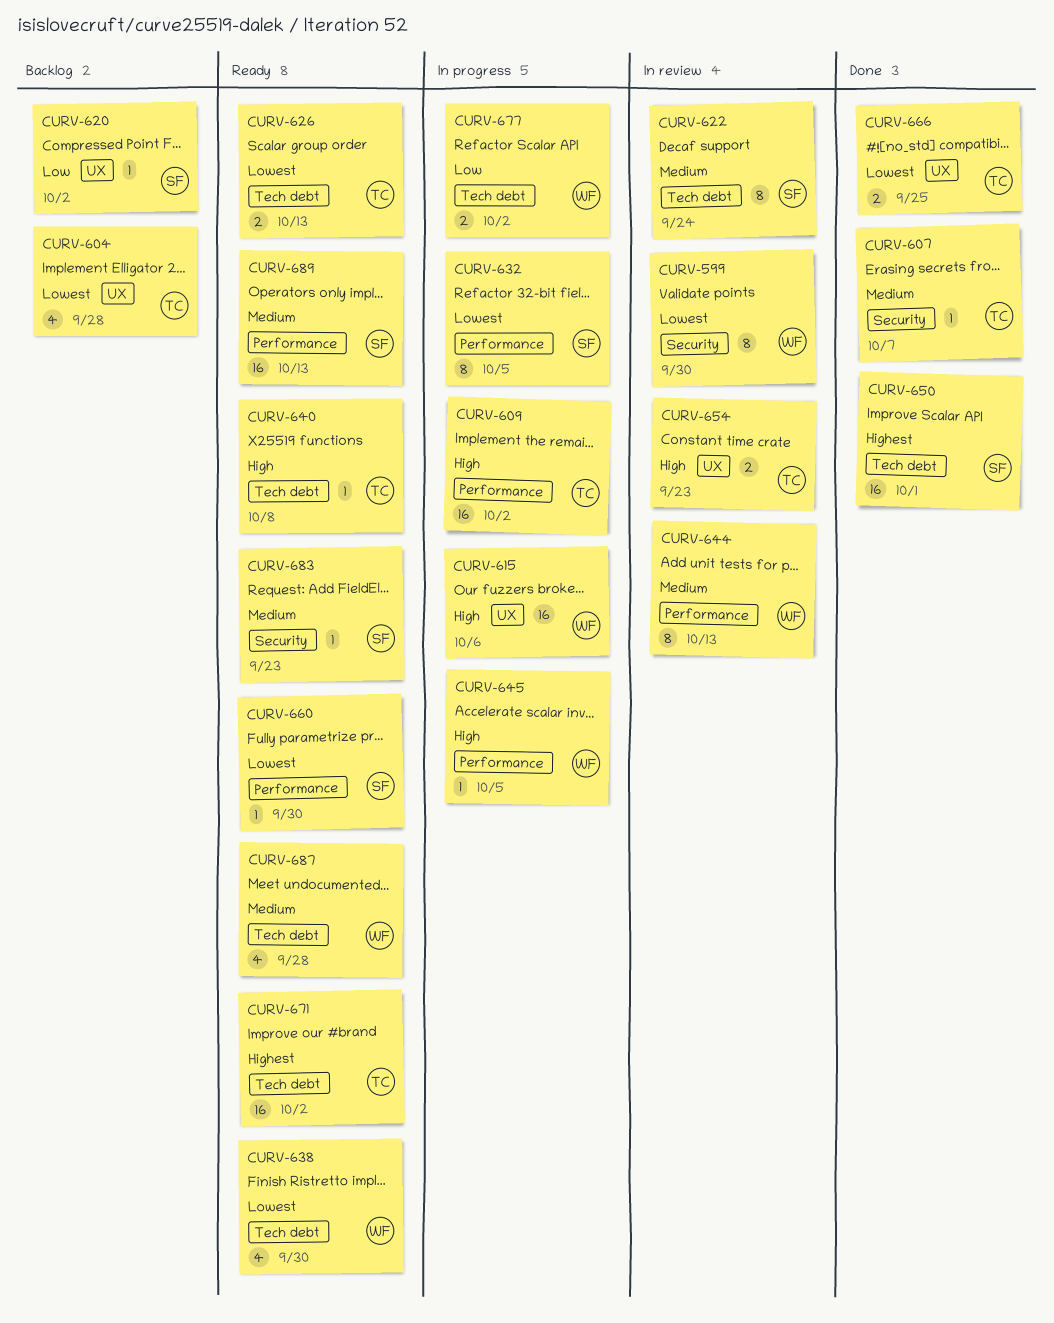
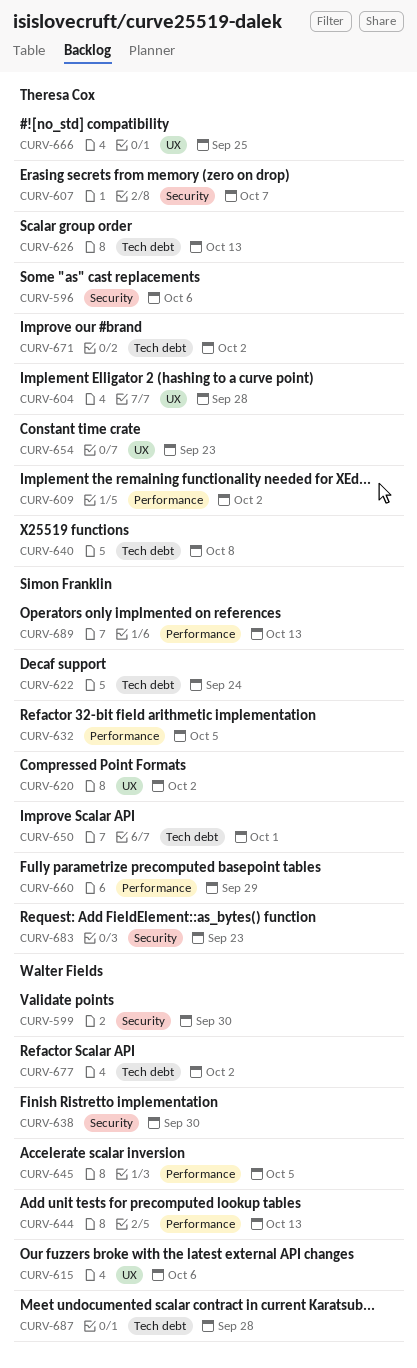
CURV-596: none -> present
CURV-638, label: Tech debt -> Security
CURV-660, due: Sep 30 -> Sep 29

